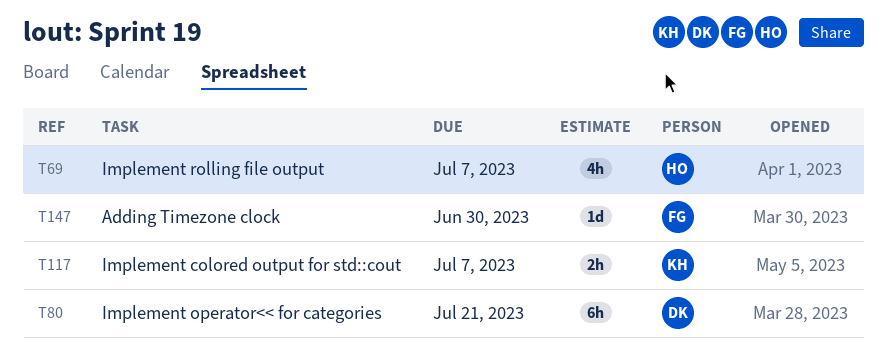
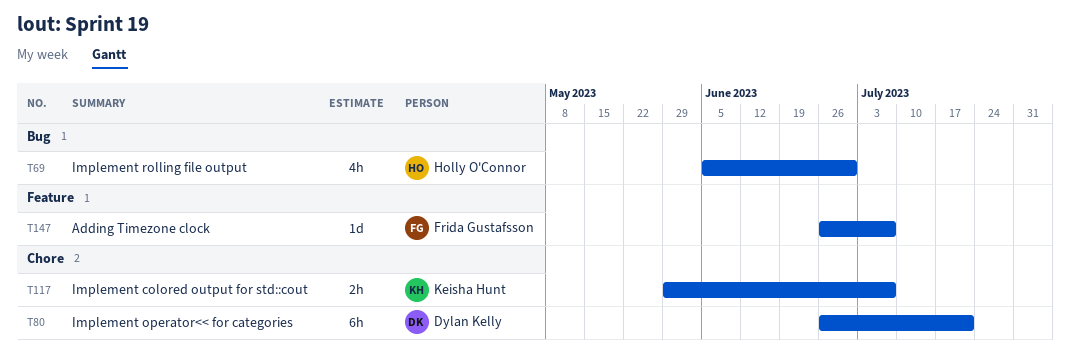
T69, due: Jul 7 -> Jun 30
T147, due: Jun 30 -> Jul 7

